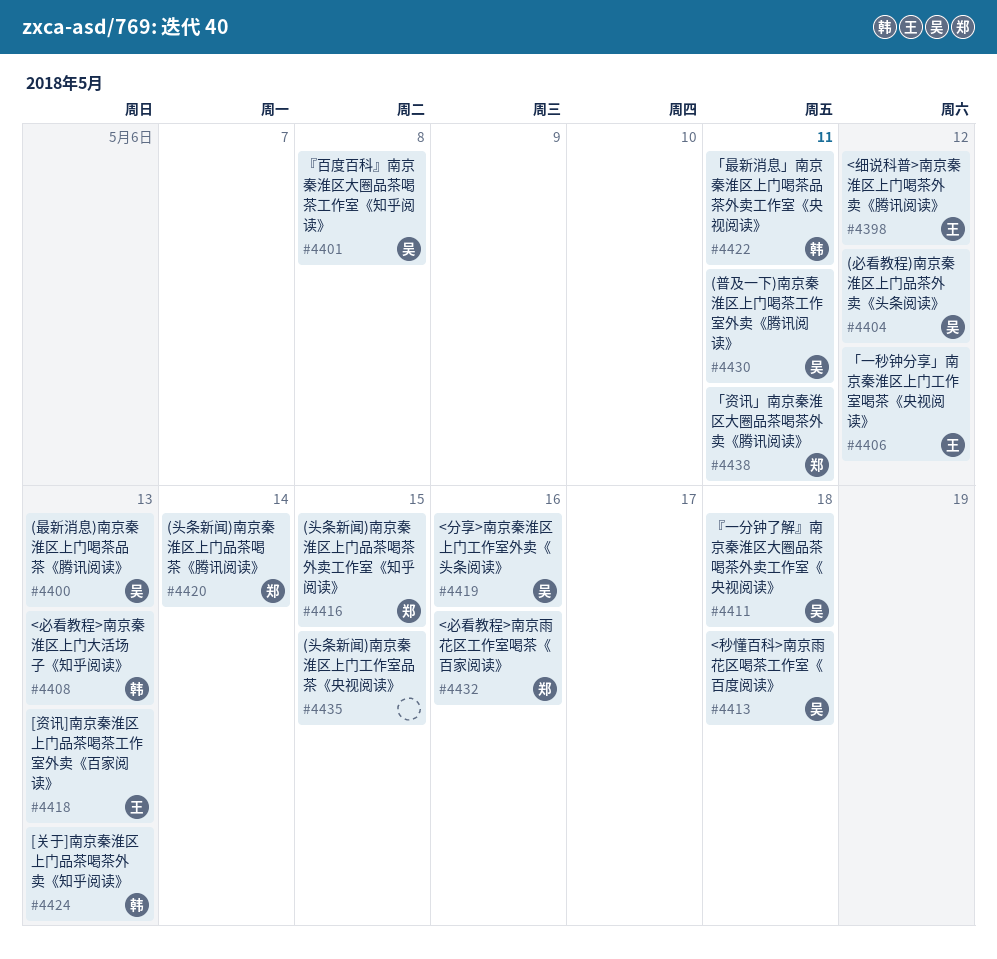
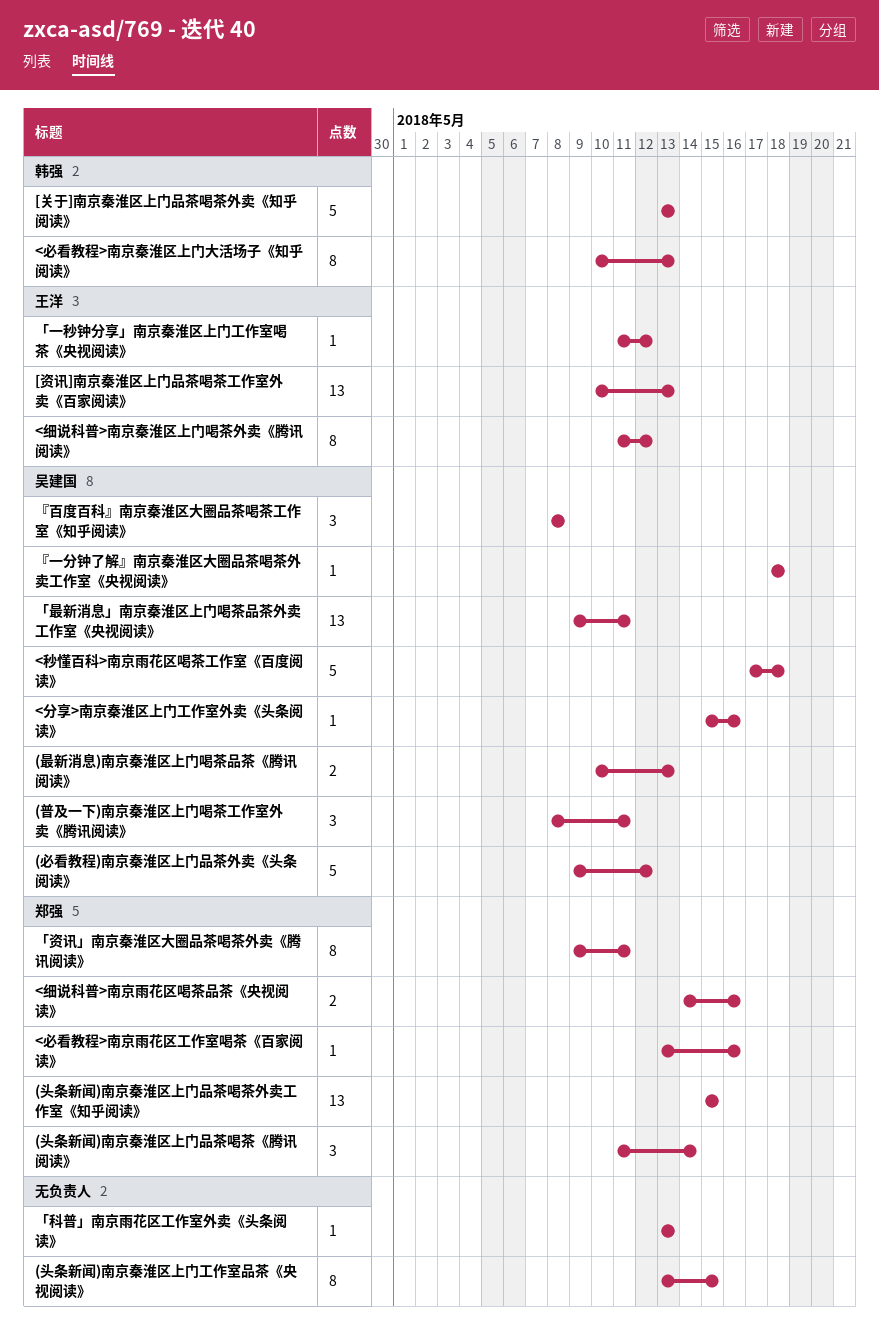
<细说科普>南京雨花区喝茶品茶《央视阅读》: none -> present
「最新消息」南京秦淮区上门喝茶品茶外卖工作室《央视阅读》, owner: 韩强 -> 吴建国
「科普」南京雨花区工作室外卖《头条阅读》: none -> present

